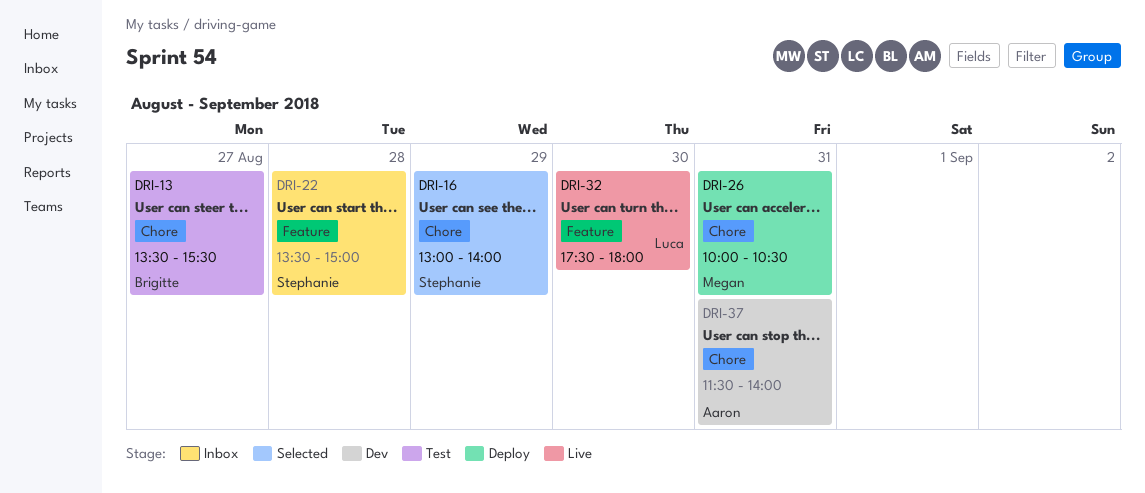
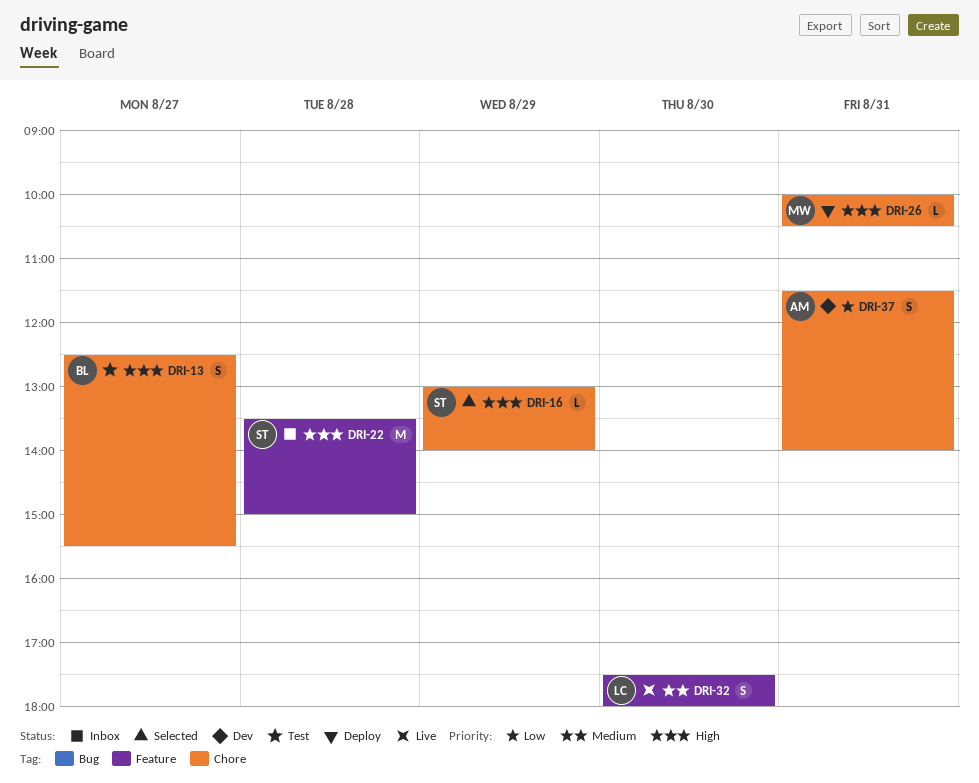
DRI-13, begins: 13:30 -> 12:30

